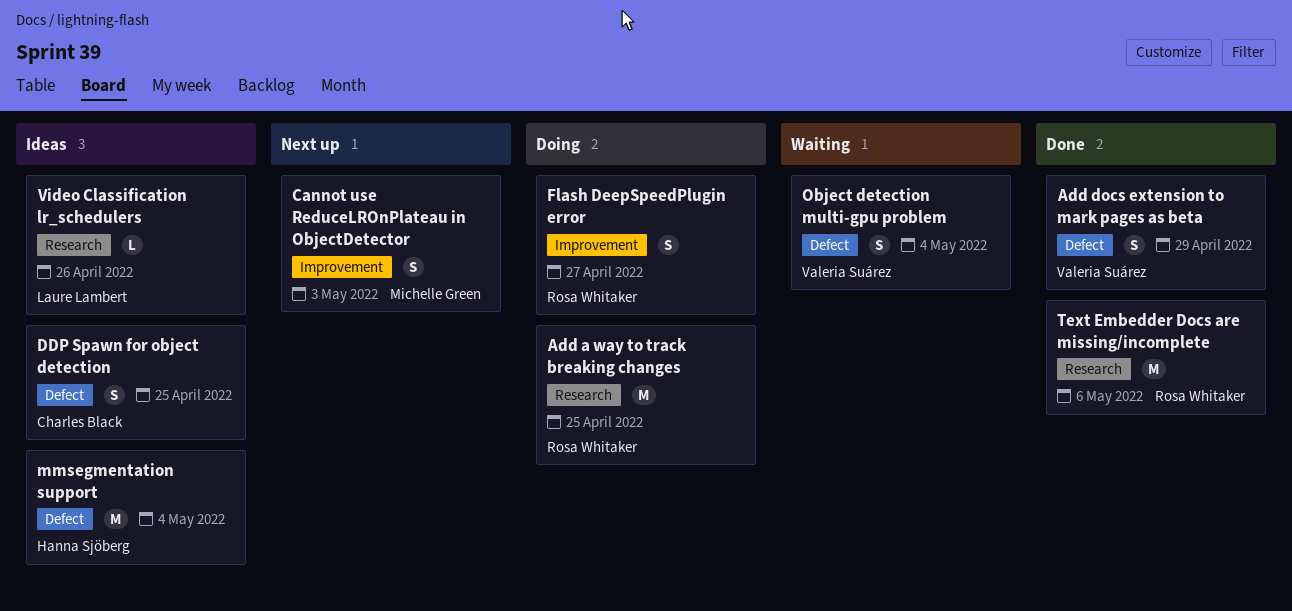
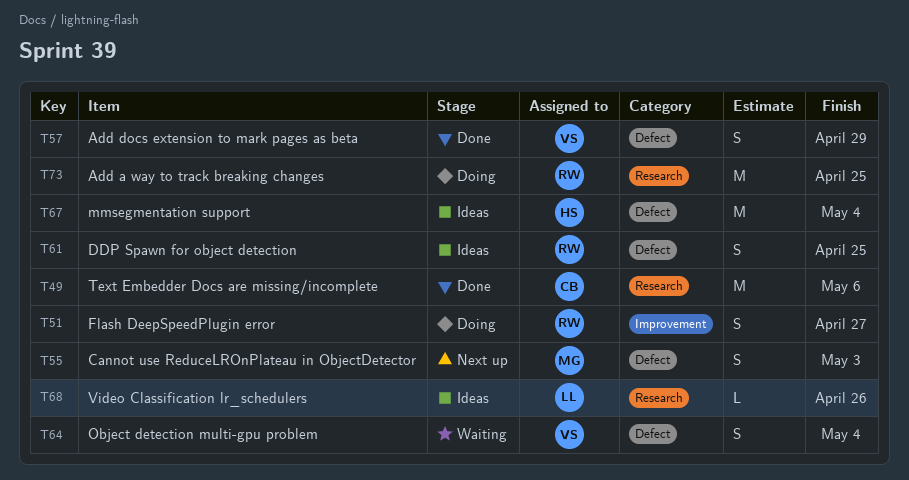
Cannot use ReduceLROnPlateau in ObjectDetector, label: Improvement -> Defect
DDP Spawn for object detection, owner: Charles Black -> Rosa Whitaker
Text Embedder Docs are missing/incomplete, owner: Rosa Whitaker -> Charles Black

